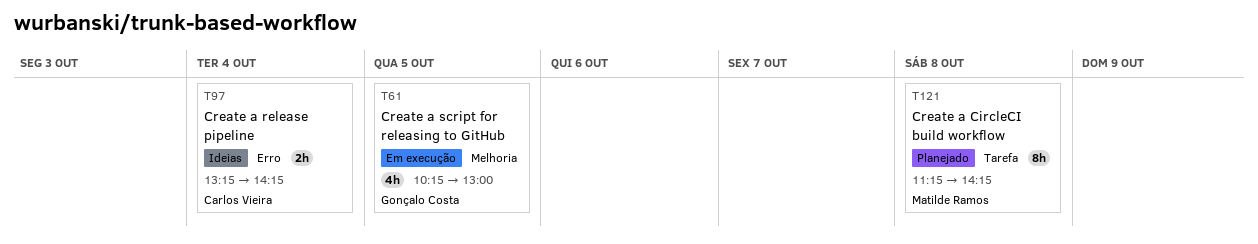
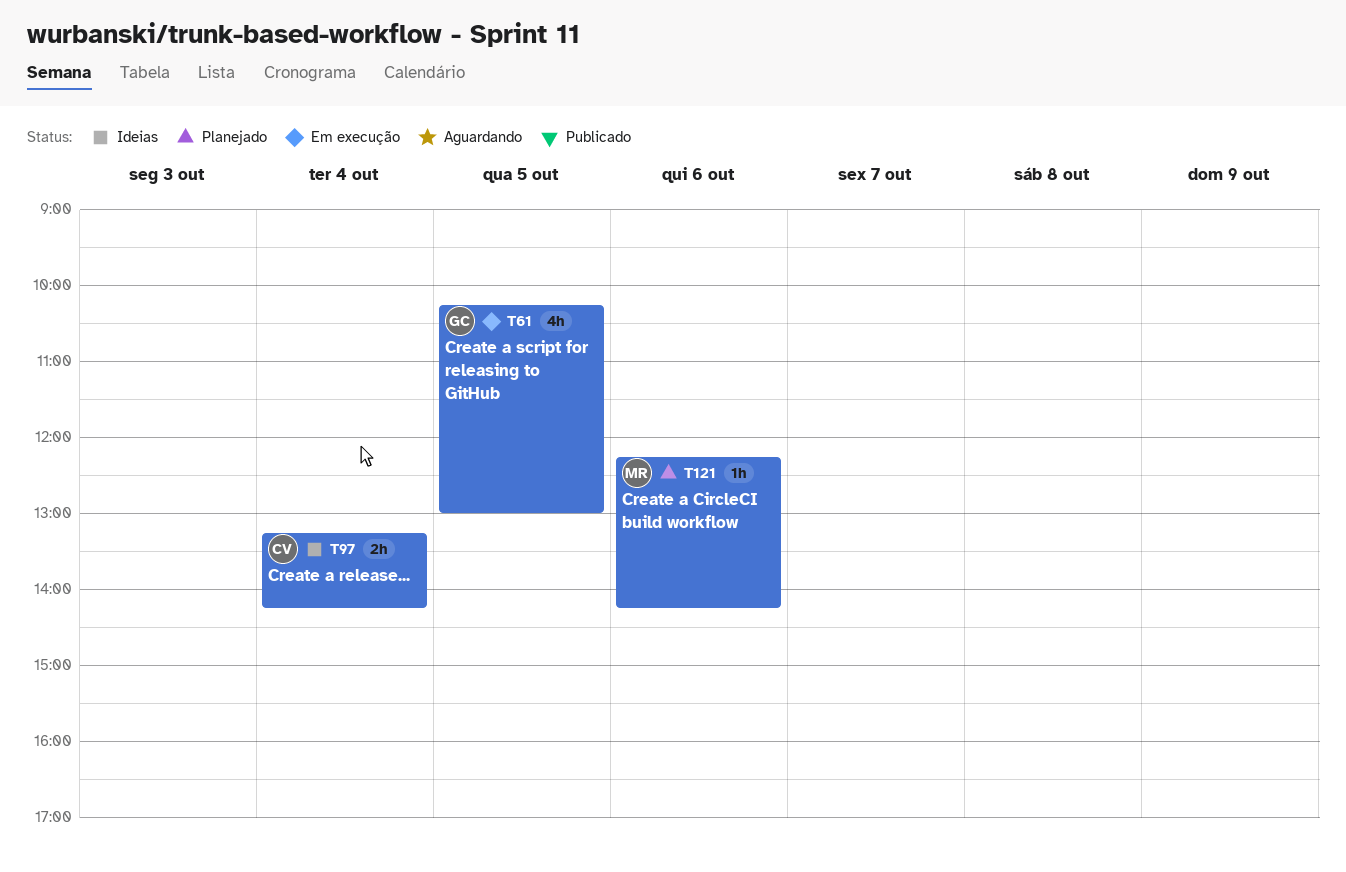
T121, estimate: 8h -> 1h
T121, day: Oct 8 -> Oct 6
T121, begins: 11:15 -> 12:15

